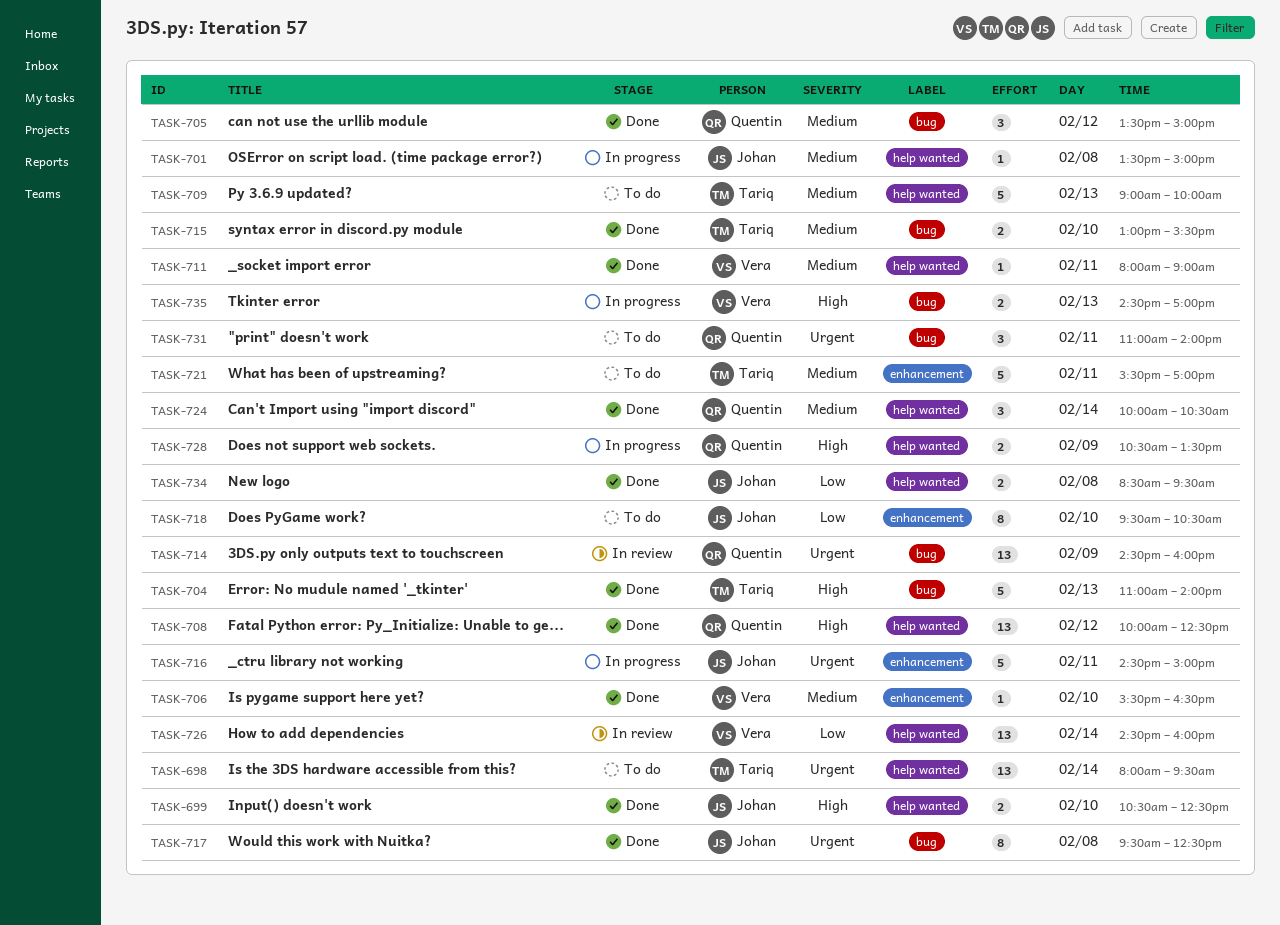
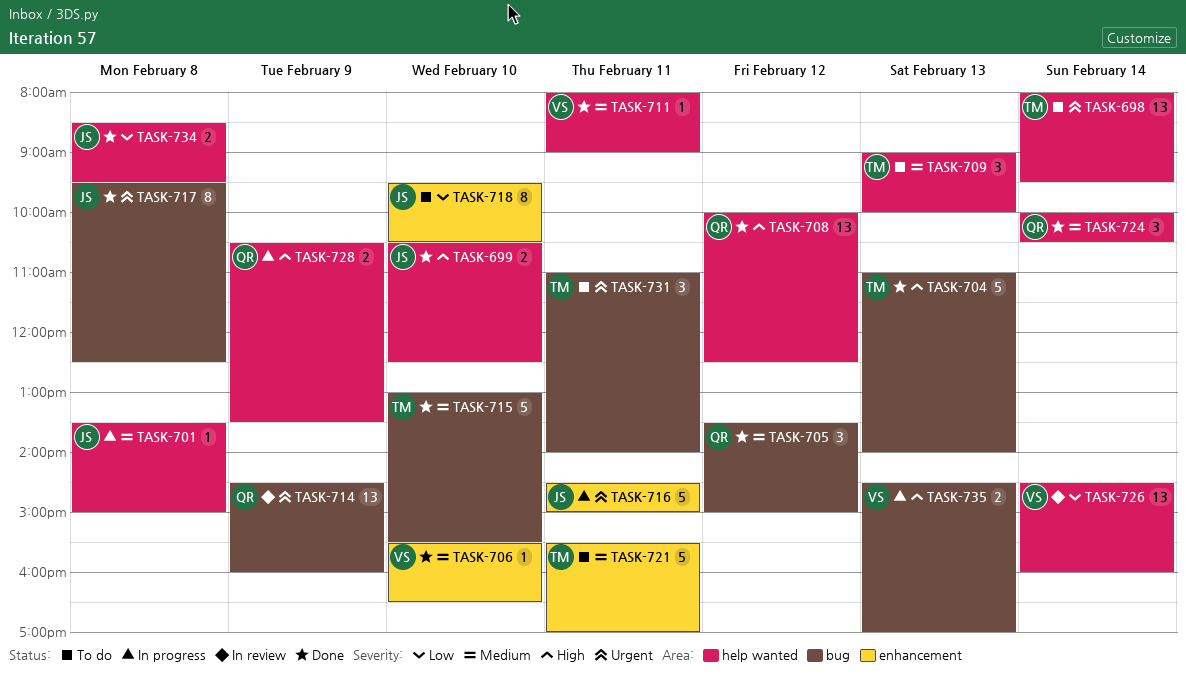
TASK-709, estimate: 5 -> 3
TASK-715, estimate: 2 -> 5
TASK-731, owner: Quentin -> Tariq

